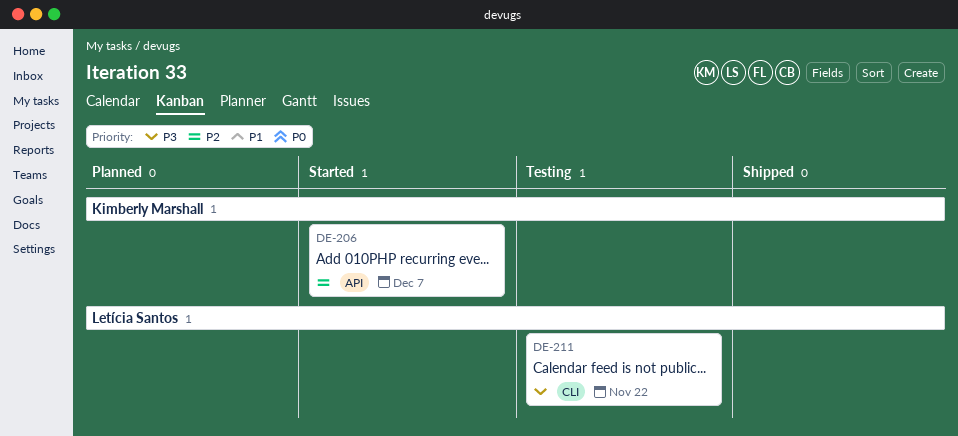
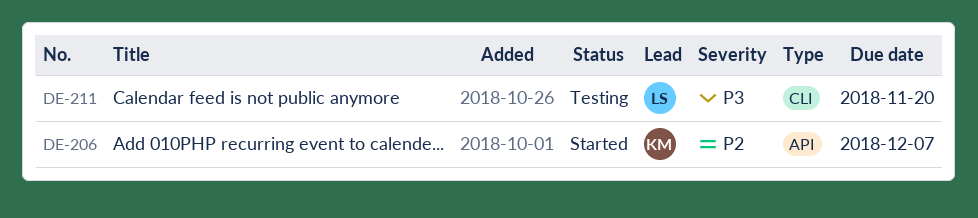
DE-211, due: Nov 22 -> Nov 20

